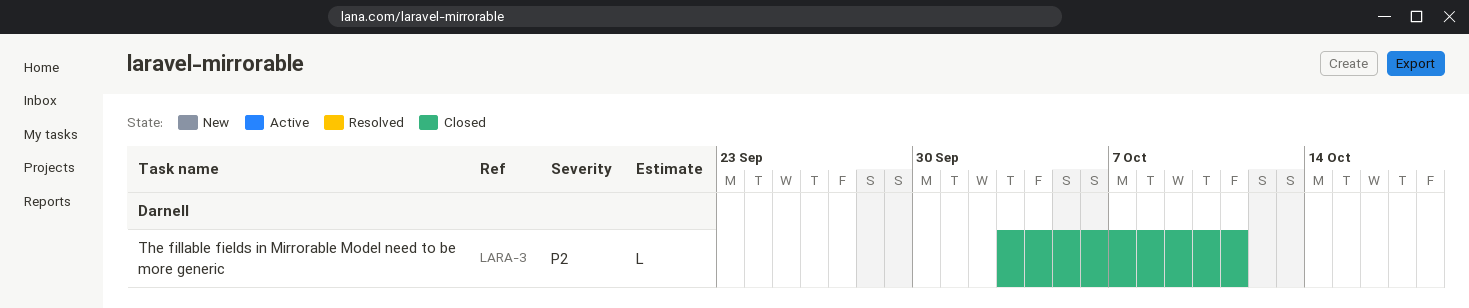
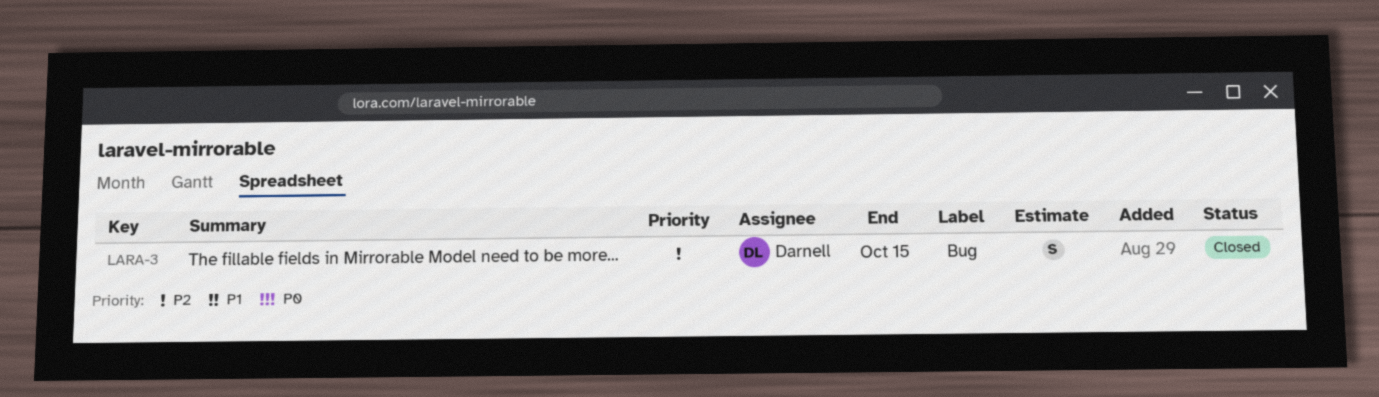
LARA-3, estimate: L -> S
LARA-3, due: Oct 11 -> Oct 15

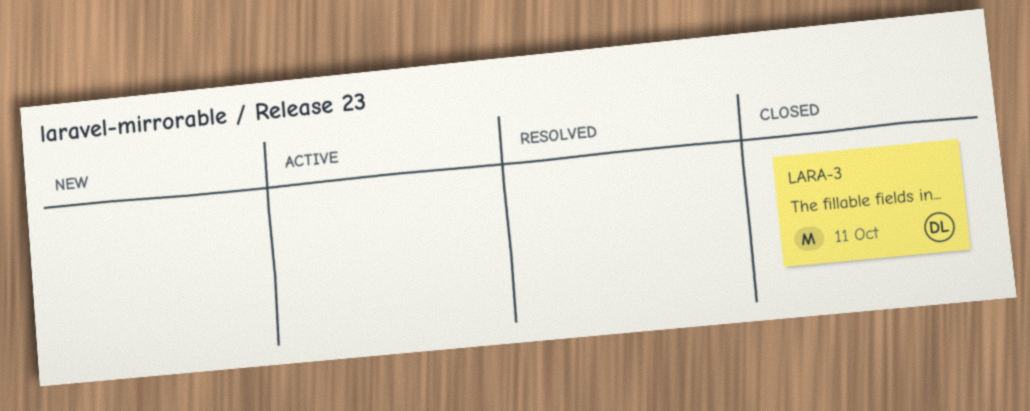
LARA-3, estimate: S -> M
LARA-3, due: Oct 15 -> Oct 11

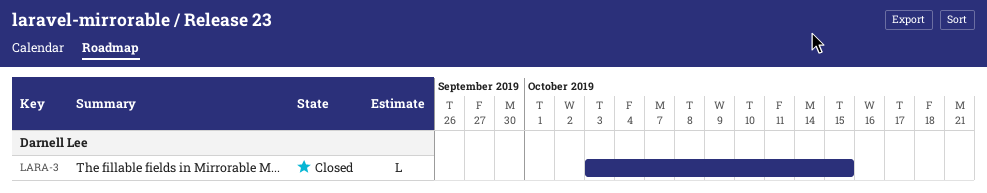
LARA-3, estimate: M -> L
LARA-3, due: Oct 11 -> Oct 15

